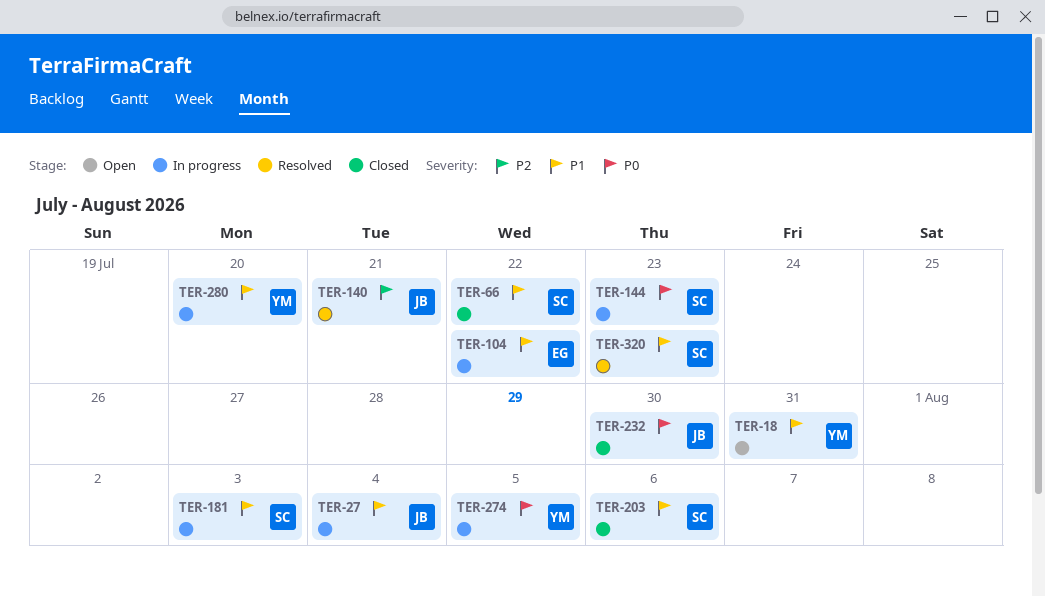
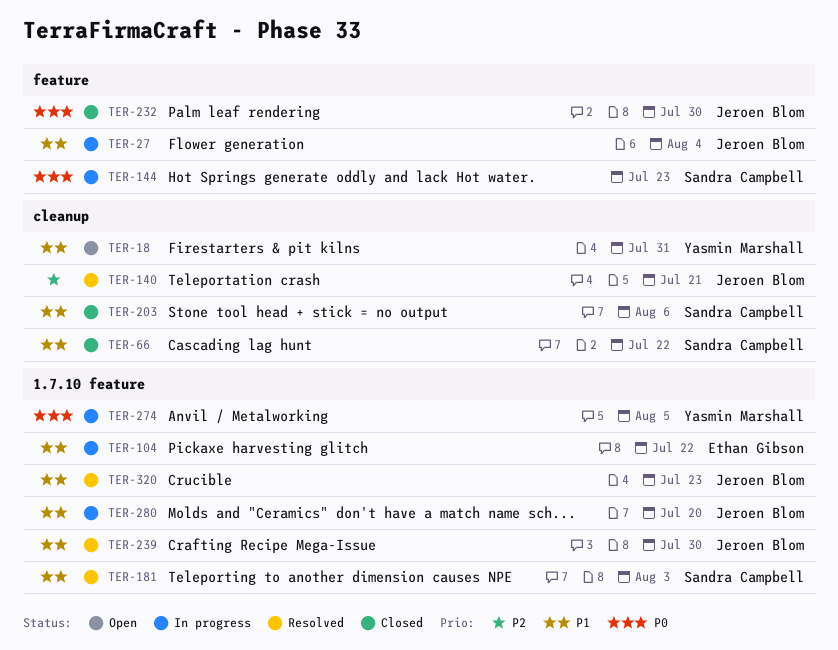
TER-181, status: In progress -> Resolved
TER-239: none -> present
TER-280, owner: Yasmin Marshall -> Jeroen Blom
TER-320, owner: Sandra Campbell -> Jeroen Blom

